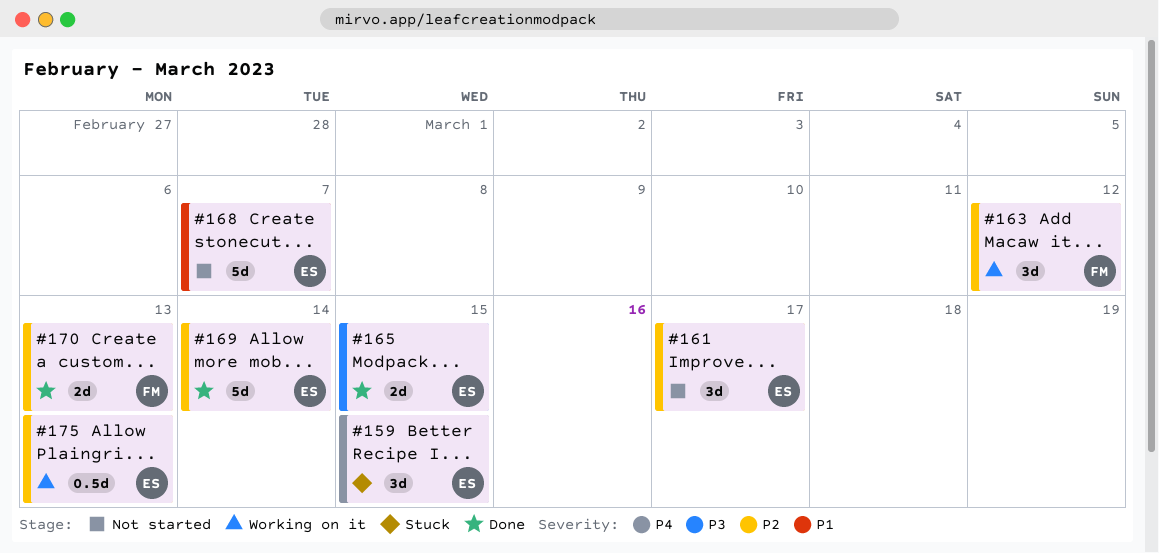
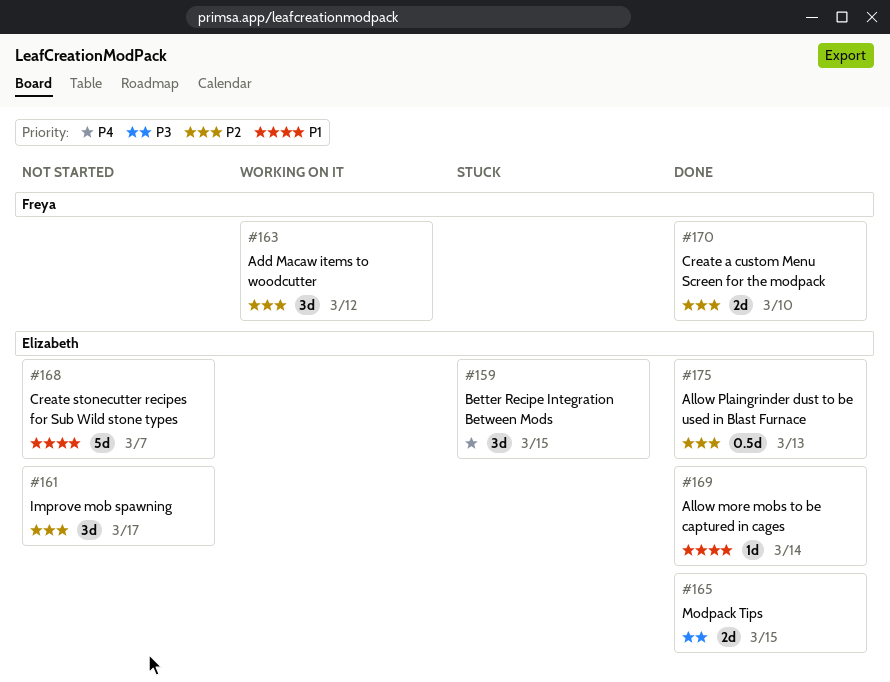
#169, priority: P2 -> P1
#169, estimate: 5d -> 1d
#170, due: Mar 13 -> Mar 10
#175, status: Working on it -> Done

